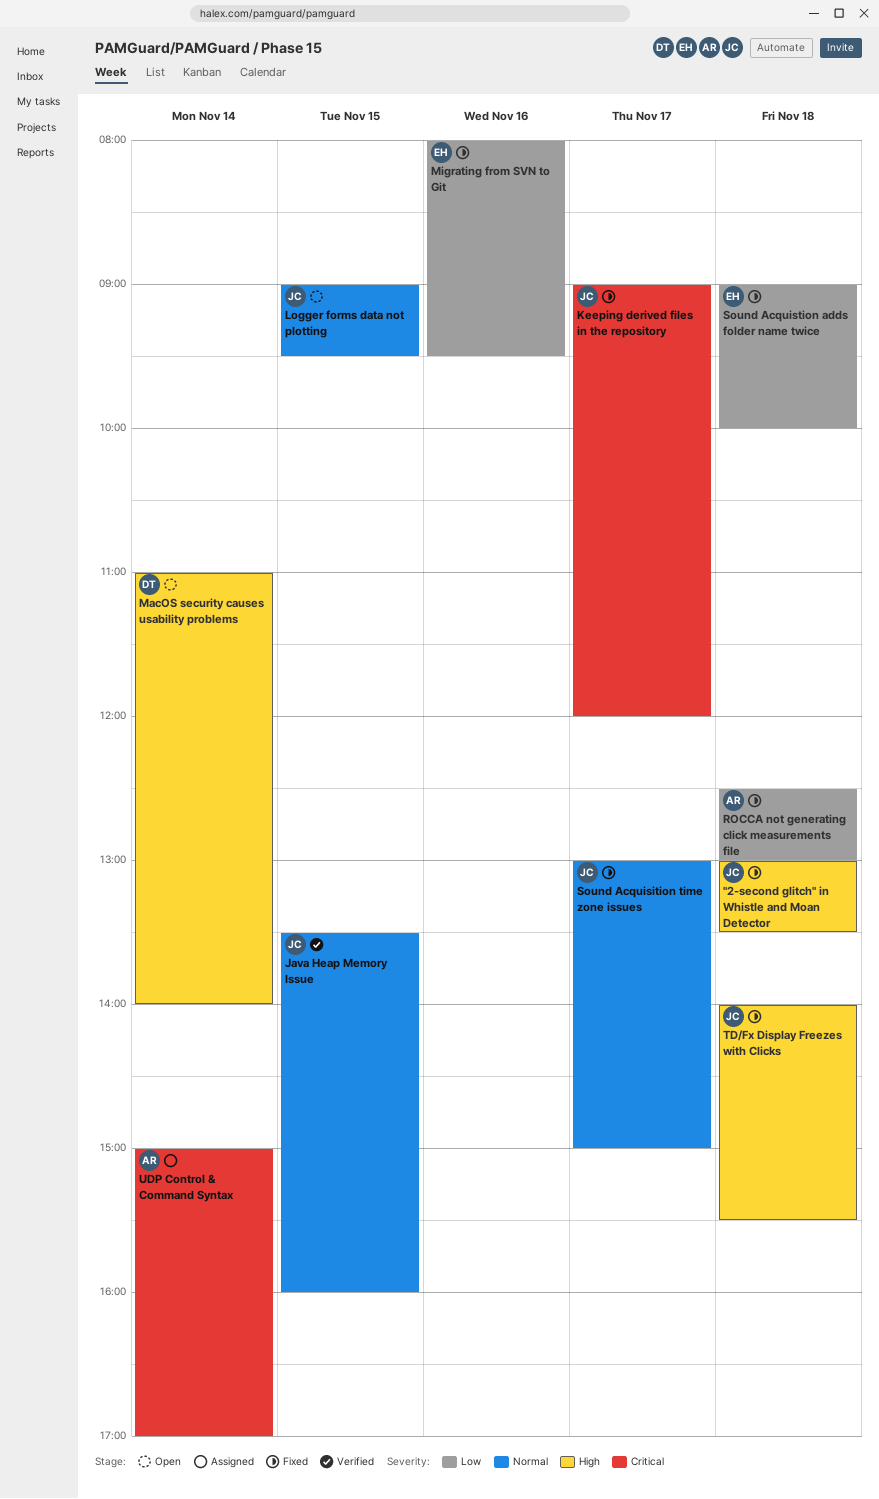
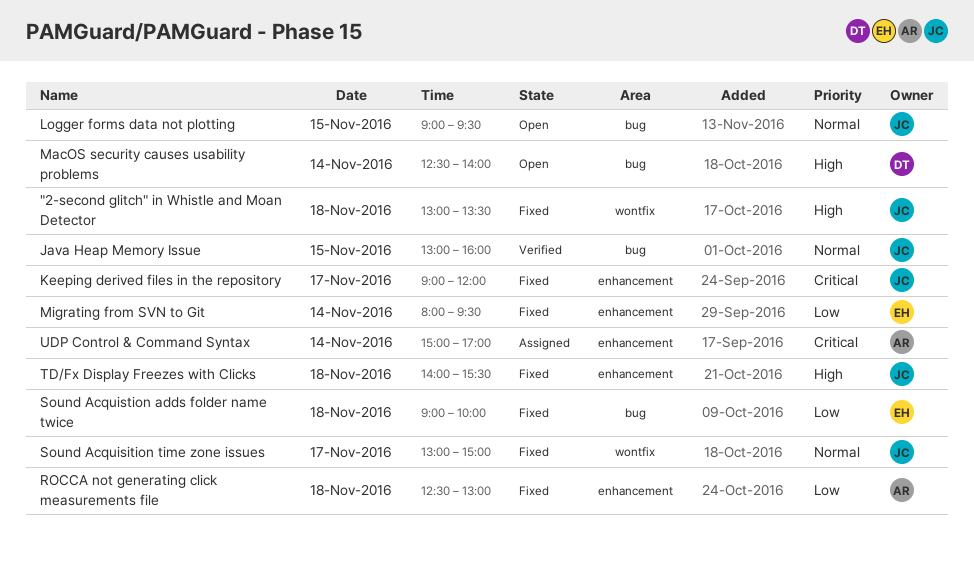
Java Heap Memory Issue, begins: 13:30 -> 13:00
MacOS security causes usability problems, begins: 11:00 -> 12:30
Migrating from SVN to Git, day: Nov 16 -> Nov 14

